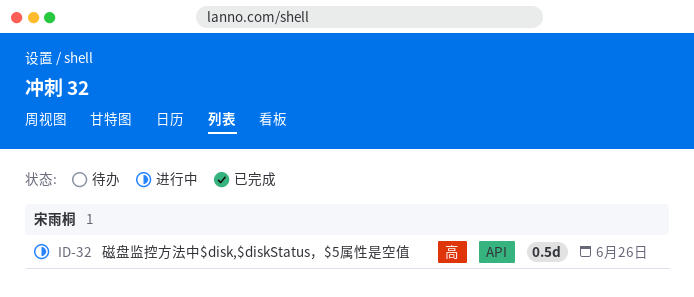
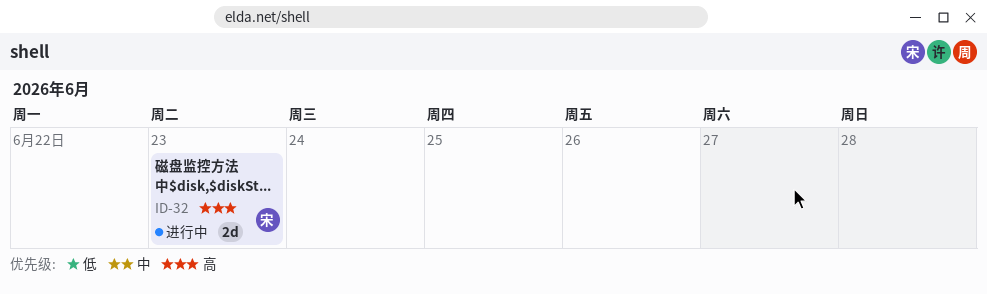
ID-32, estimate: 0.5d -> 2d
ID-32, due: Jun 26 -> Jun 23

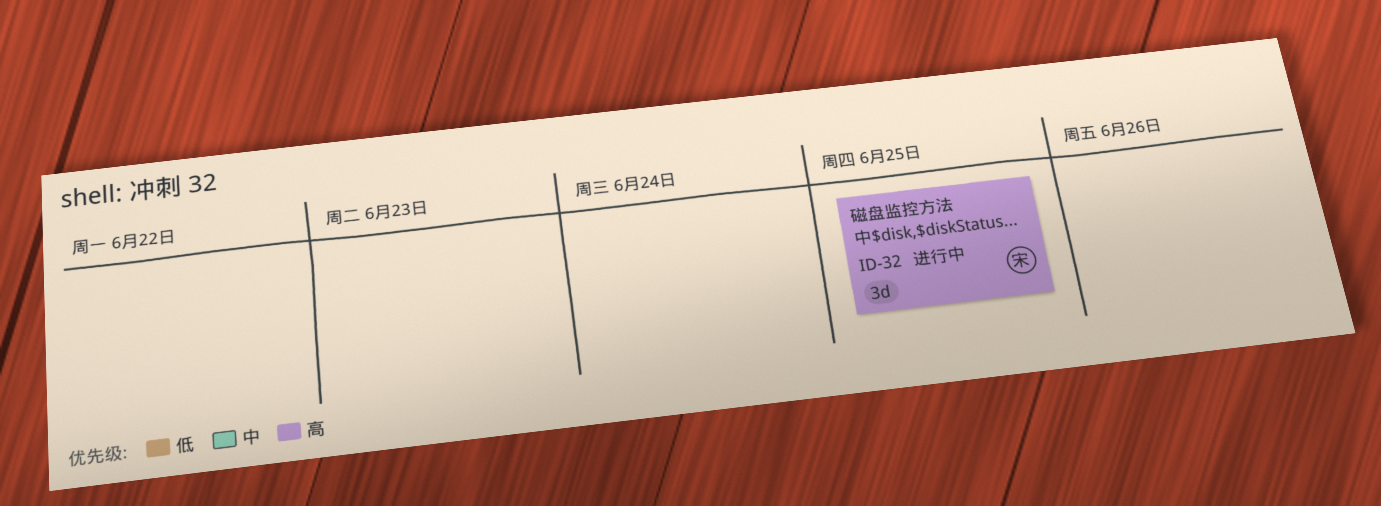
ID-32, estimate: 2d -> 3d
ID-32, due: Jun 23 -> Jun 25

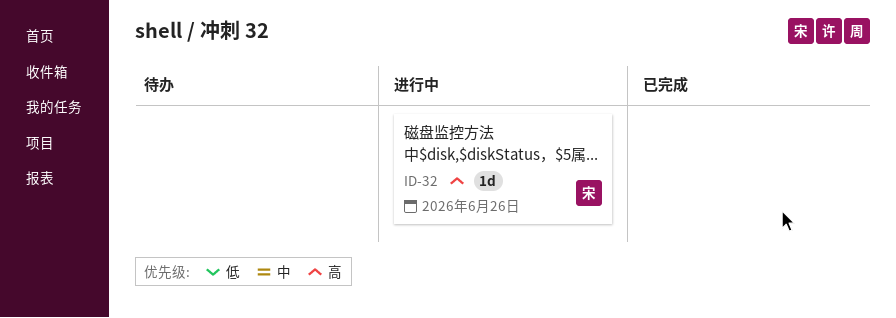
ID-32, estimate: 3d -> 1d
ID-32, due: Jun 25 -> Jun 26

